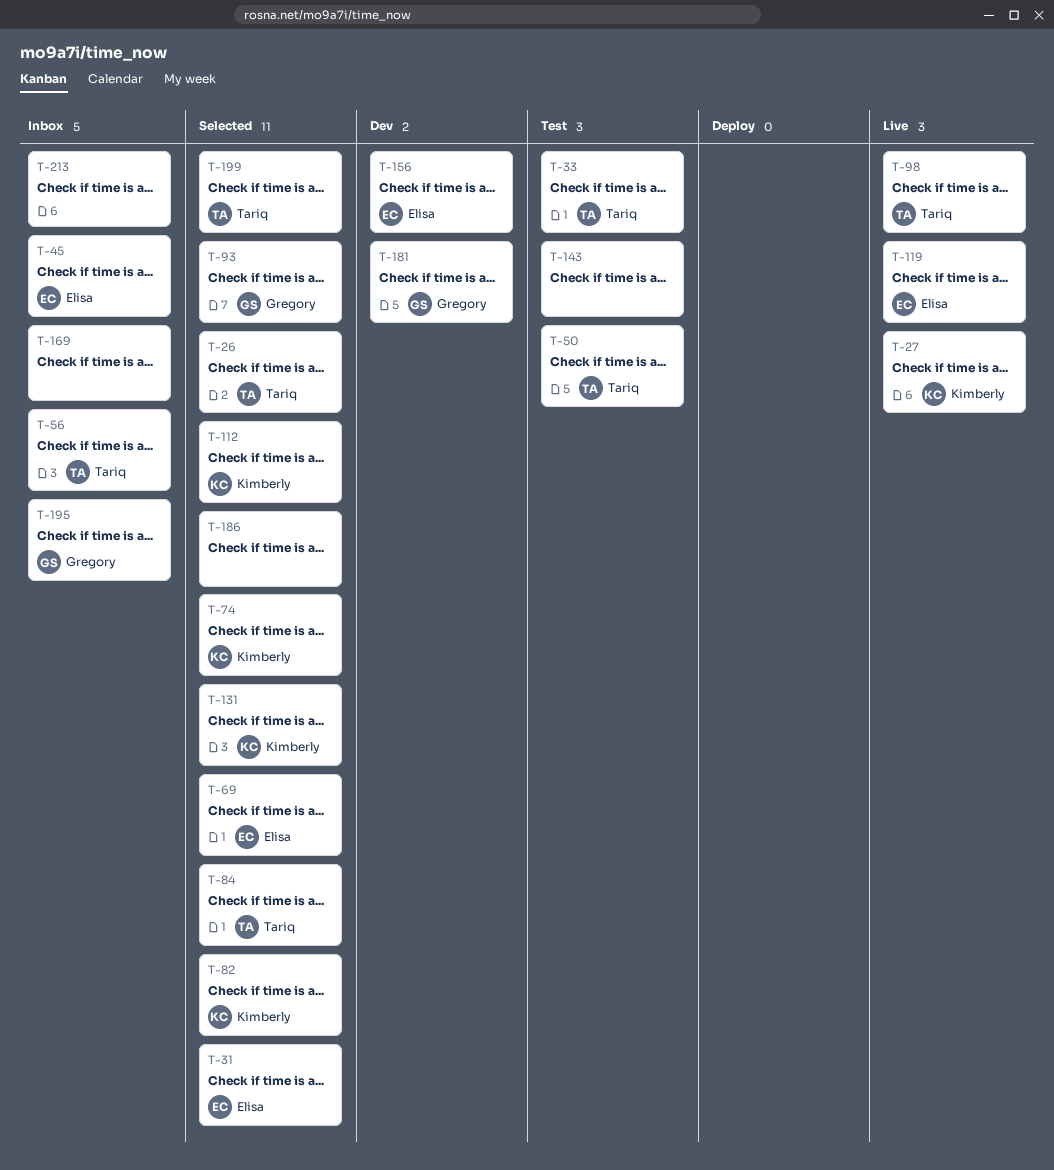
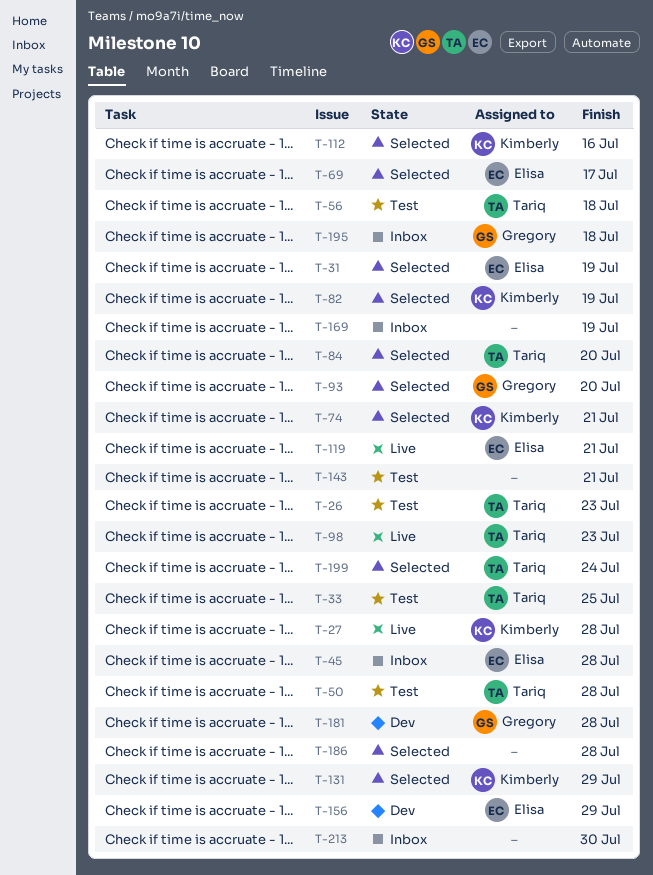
T-26, status: Selected -> Test
T-56, status: Inbox -> Test

